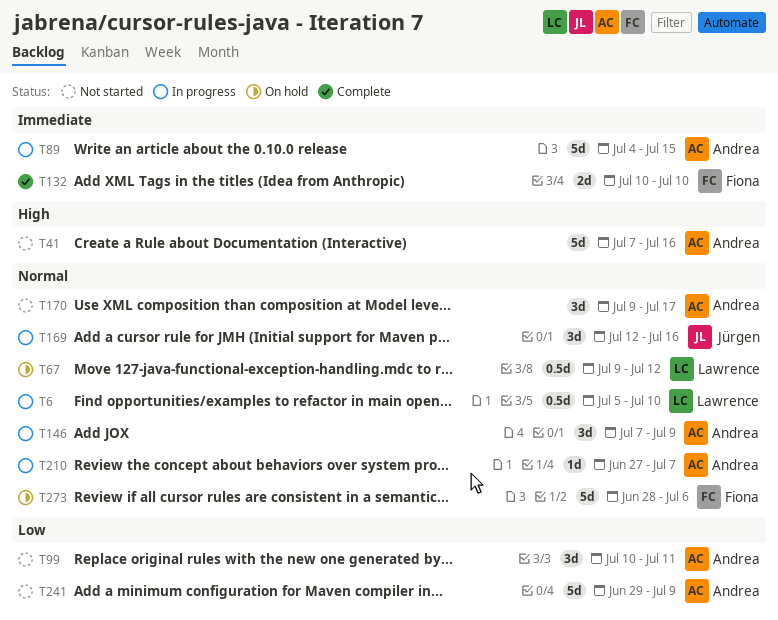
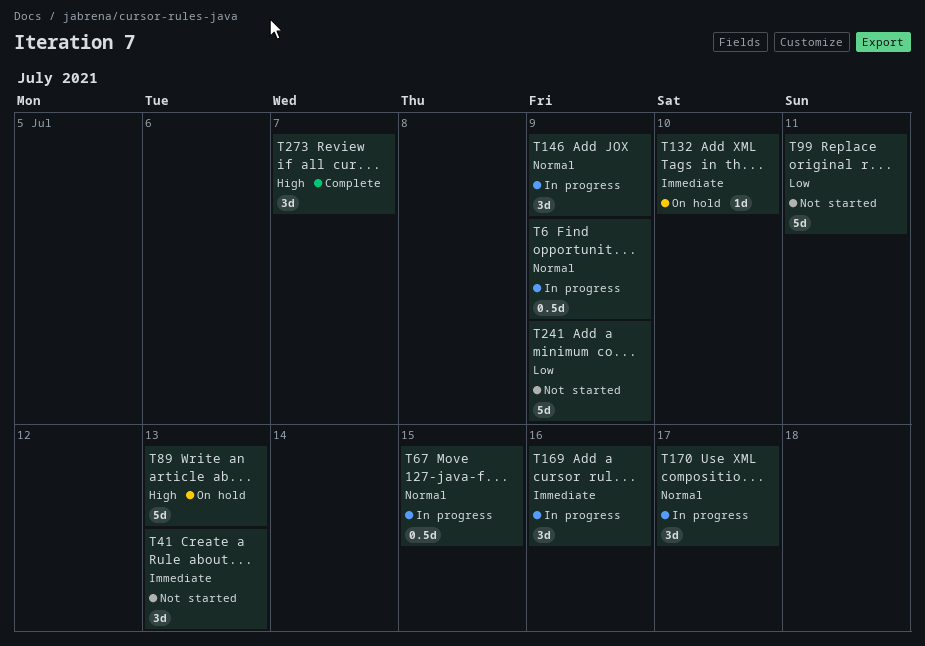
T6, due: Jul 10 -> Jul 9
T41, priority: High -> Immediate
T41, estimate: 5d -> 3d
T41, due: Jul 16 -> Jul 13
T67, status: On hold -> In progress
T67, due: Jul 12 -> Jul 15
T89, status: In progress -> On hold
T89, priority: Immediate -> High
T89, due: Jul 15 -> Jul 13
T99, estimate: 3d -> 5d
T132, status: Complete -> On hold
T132, estimate: 2d -> 1d
T169, priority: Normal -> Immediate
T170, status: Not started -> In progress
T210: present -> none
T273, status: On hold -> Complete
T273, priority: Normal -> High
T273, estimate: 5d -> 3d
T273, due: Jul 6 -> Jul 7

